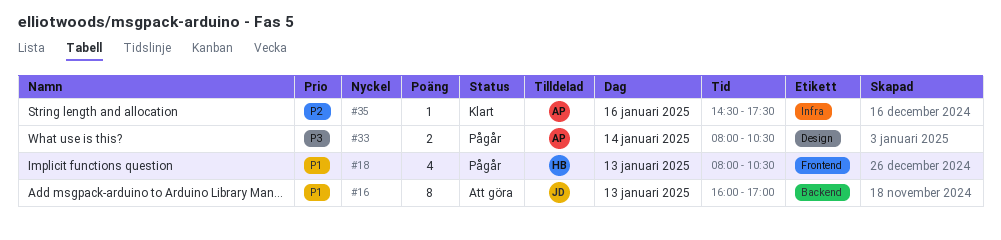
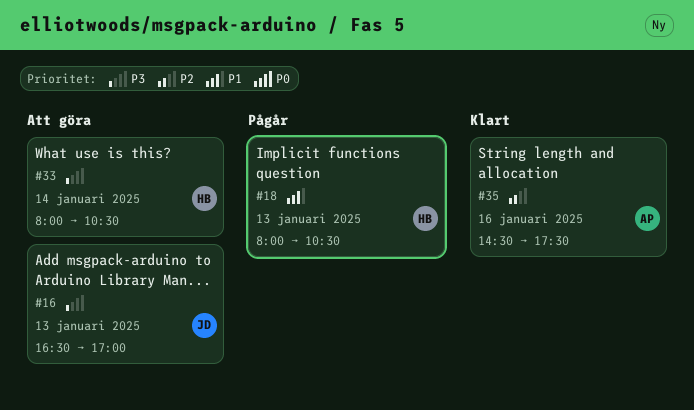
#16, priority: P1 -> P3
#16, begins: 16:00 -> 16:30
#33, status: Pågår -> Att göra
#33, owner: AP -> HB

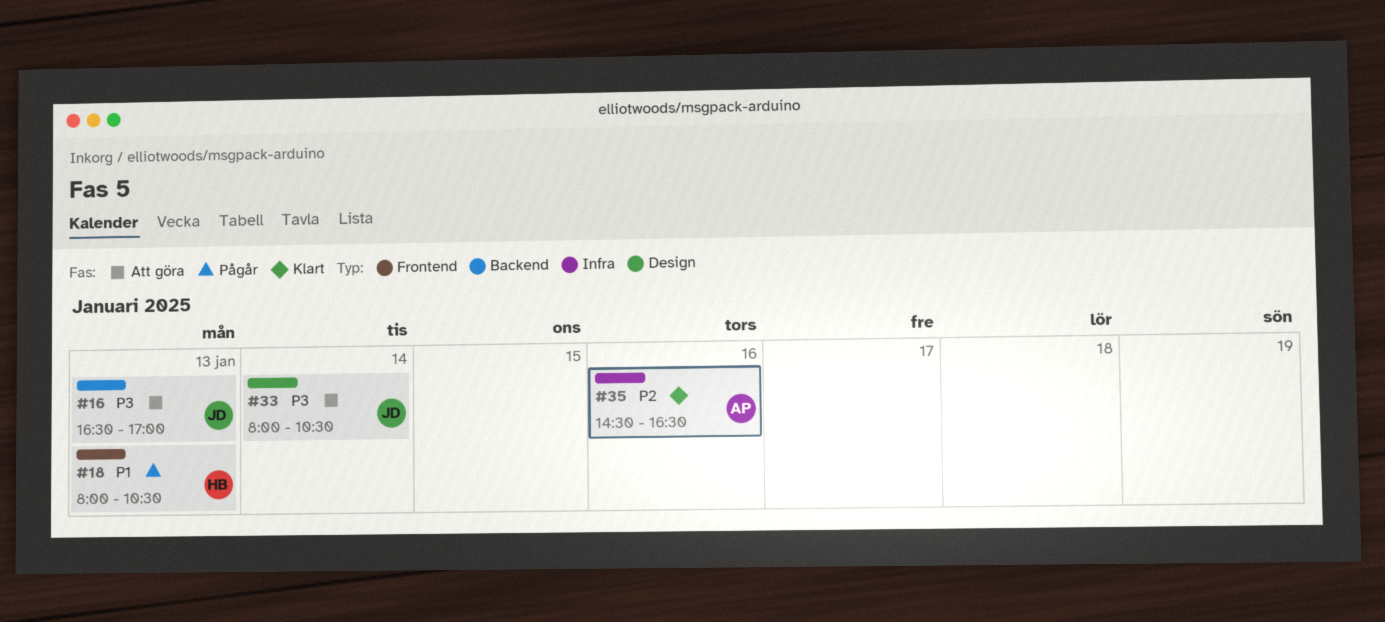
#33, owner: HB -> JD
#35, ends: 17:30 -> 16:30

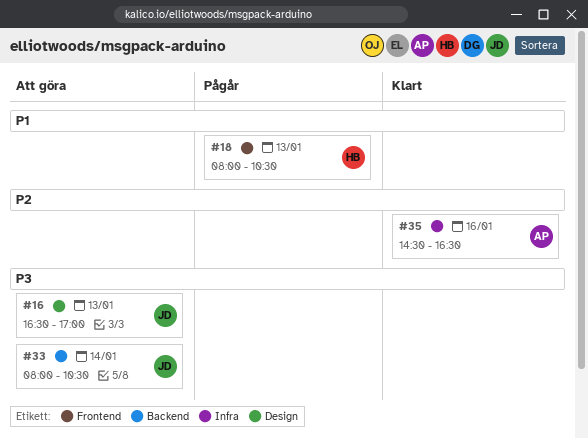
#16, label: Backend -> Design
#33, label: Design -> Backend

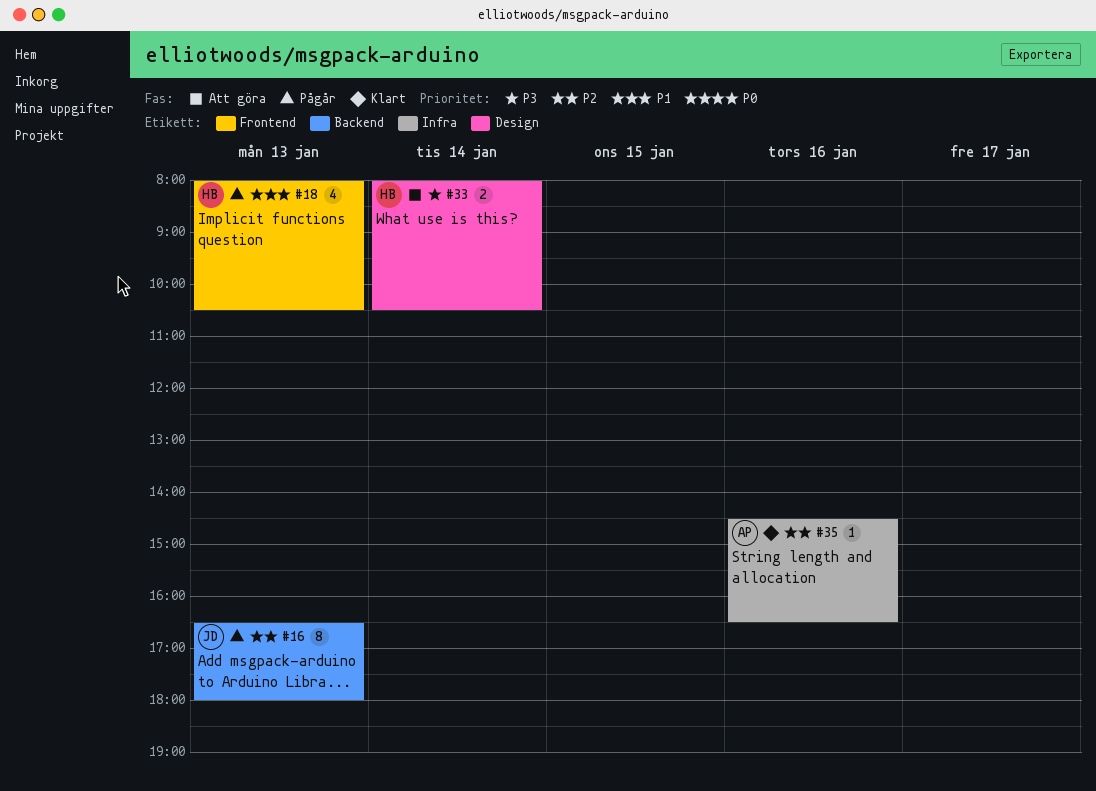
#16, status: Att göra -> Pågår
#16, priority: P3 -> P2
#16, label: Design -> Backend
#16, ends: 17:00 -> 18:00
#33, owner: JD -> HB
#33, label: Backend -> Design

